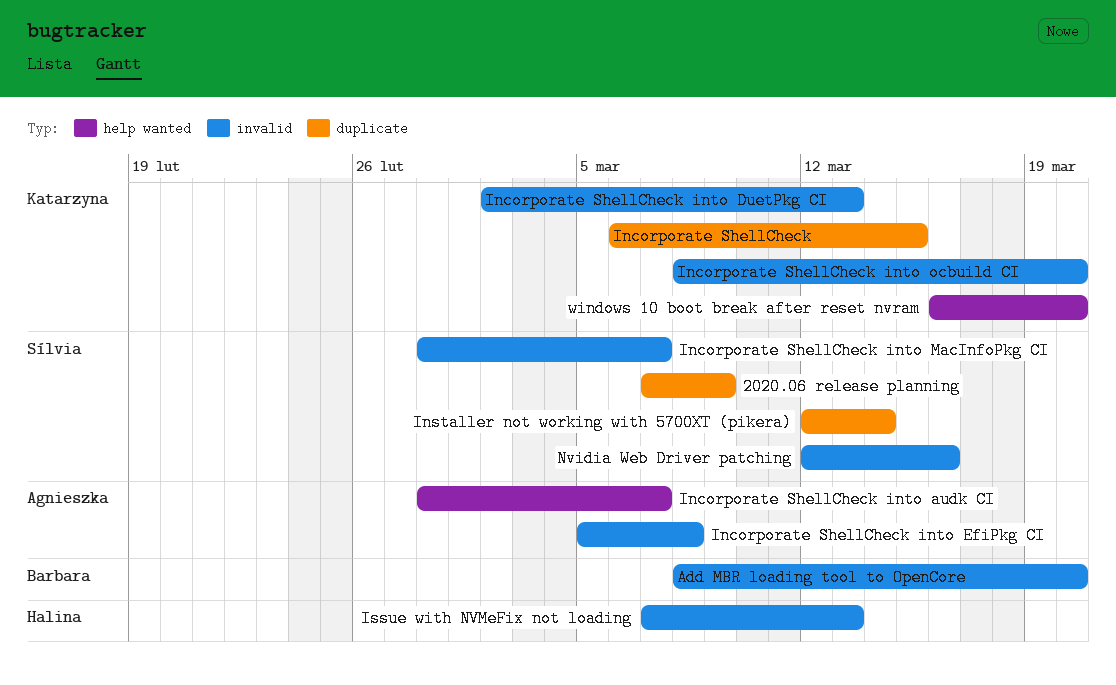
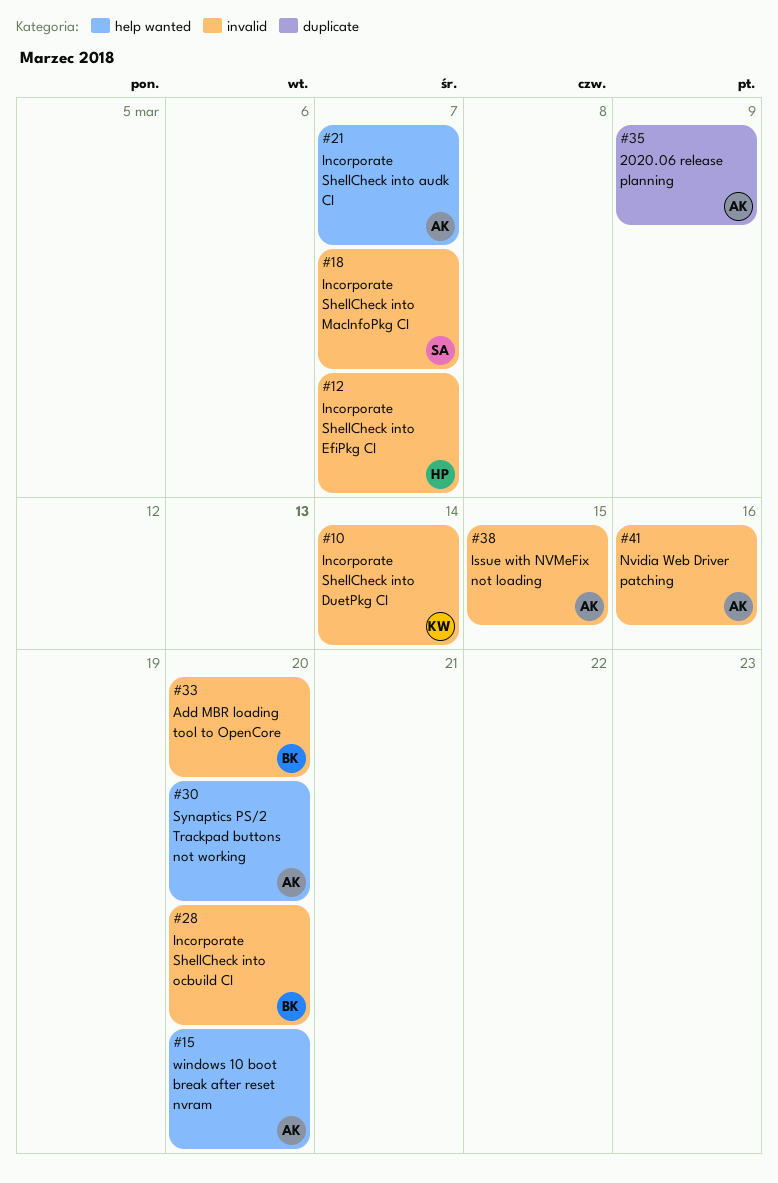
2020.06 release planning, owner: Sílvia -> Agnieszka
Incorporate ShellCheck: present -> none
Incorporate ShellCheck into DuetPkg CI, due: Mar 13 -> Mar 14
Incorporate ShellCheck into EfiPkg CI, owner: Agnieszka -> Halina
Incorporate ShellCheck into EfiPkg CI, due: Mar 8 -> Mar 7
Incorporate ShellCheck into ocbuild CI, owner: Katarzyna -> Barbara
Installer not working with 5700XT (pikera): present -> none
Issue with NVMeFix not loading, owner: Halina -> Agnieszka
Issue with NVMeFix not loading, due: Mar 13 -> Mar 15
Nvidia Web Driver patching, owner: Sílvia -> Agnieszka
Synaptics PS/2 Trackpad buttons not working: none -> present
windows 10 boot break after reset nvram, owner: Katarzyna -> Agnieszka

